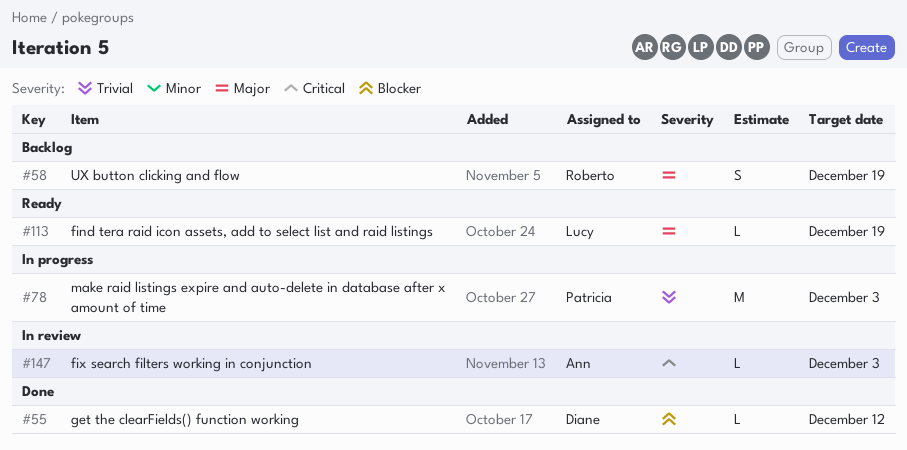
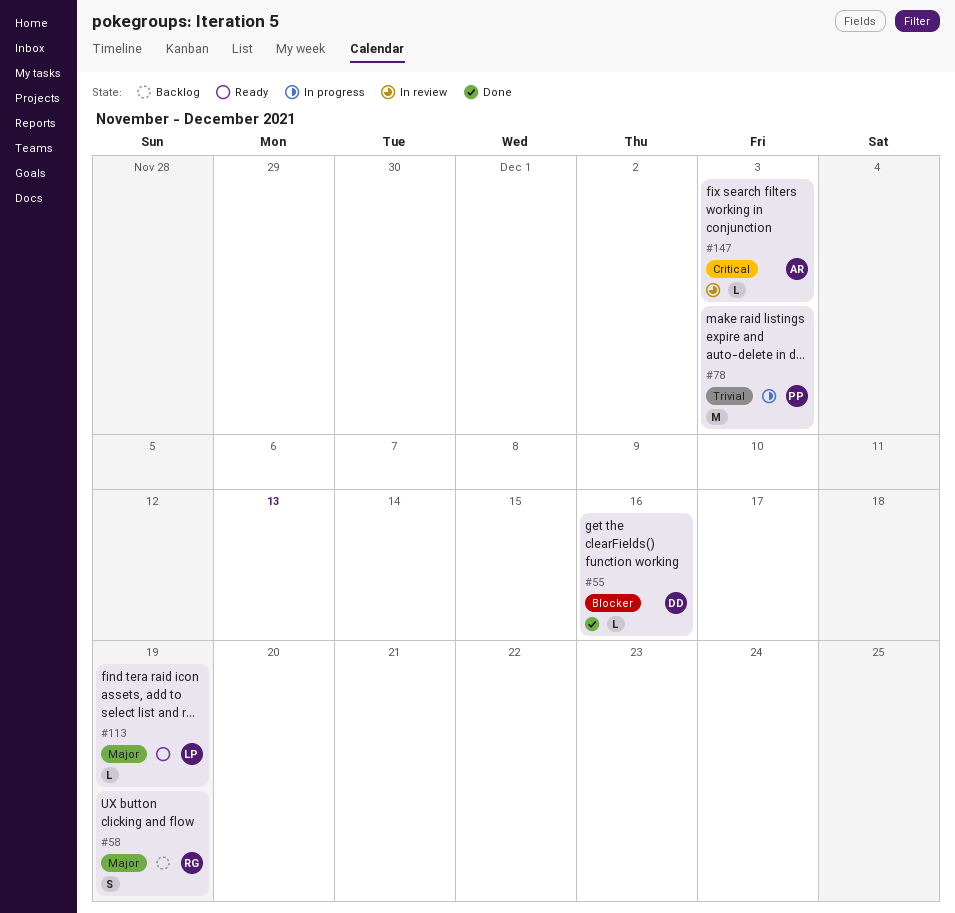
#55, due: Dec 12 -> Dec 16

